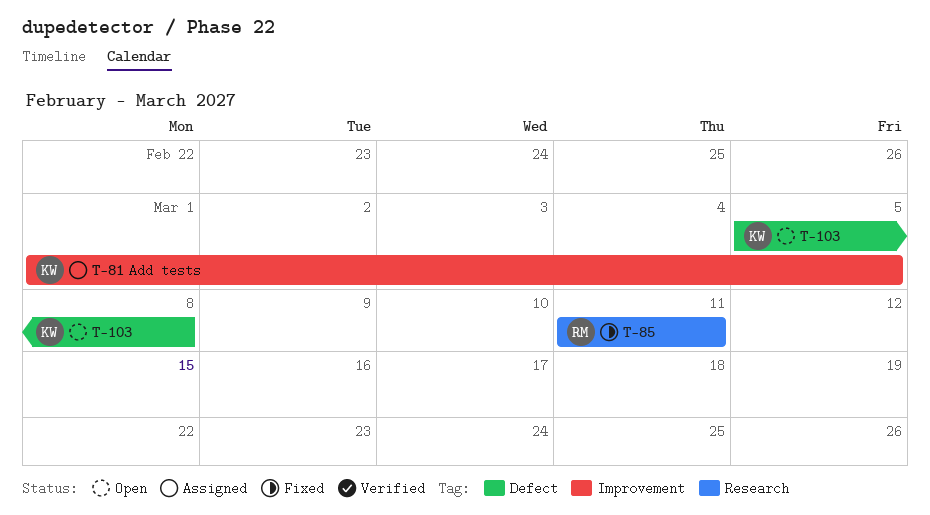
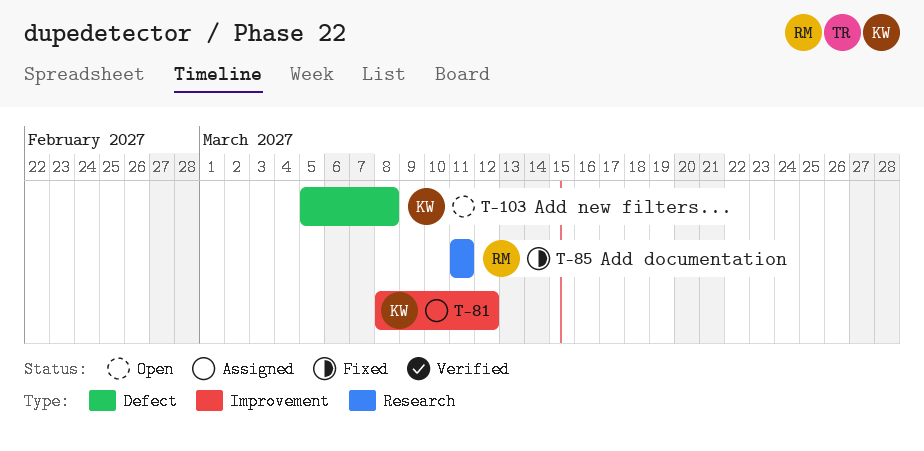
T-81, start: Mar 1 -> Mar 8
T-81, due: Mar 5 -> Mar 12

